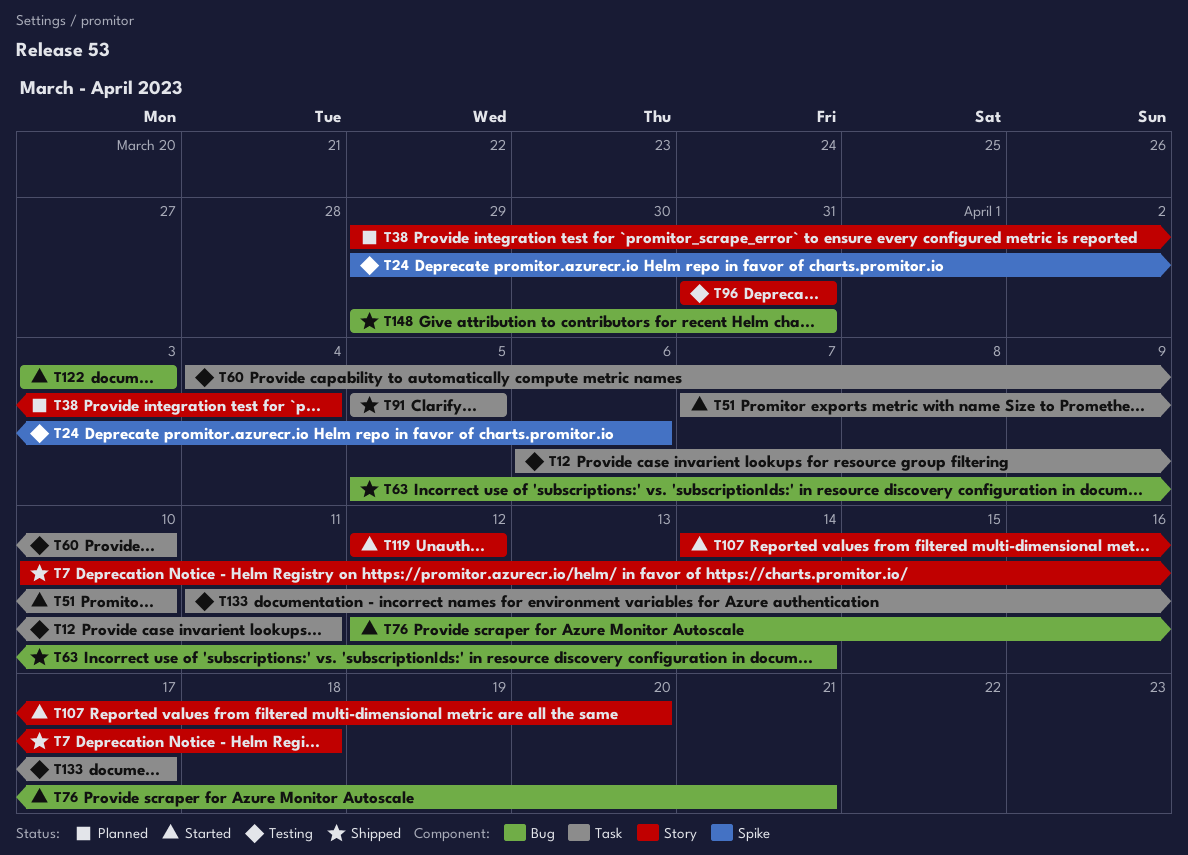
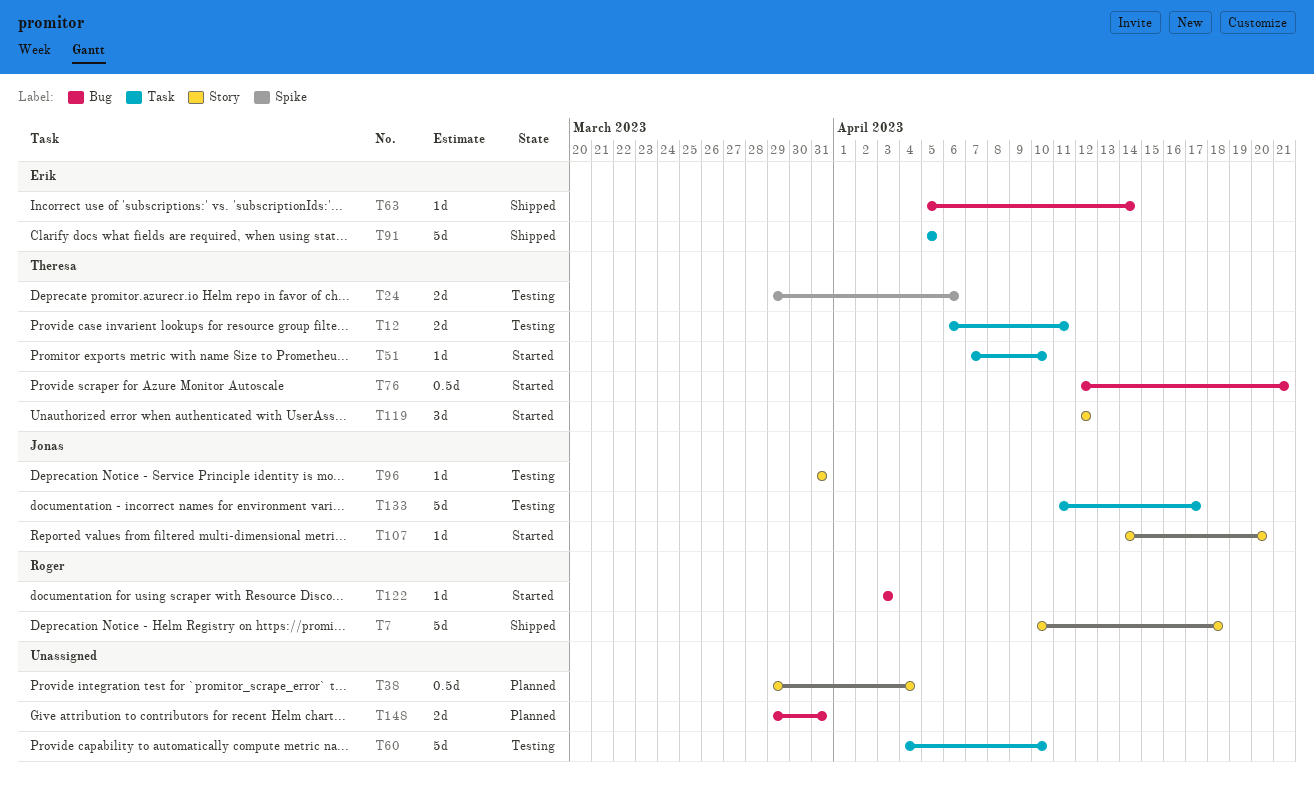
T148, status: Shipped -> Planned

